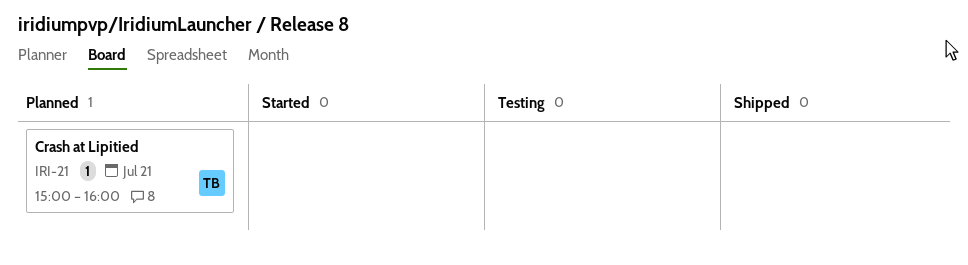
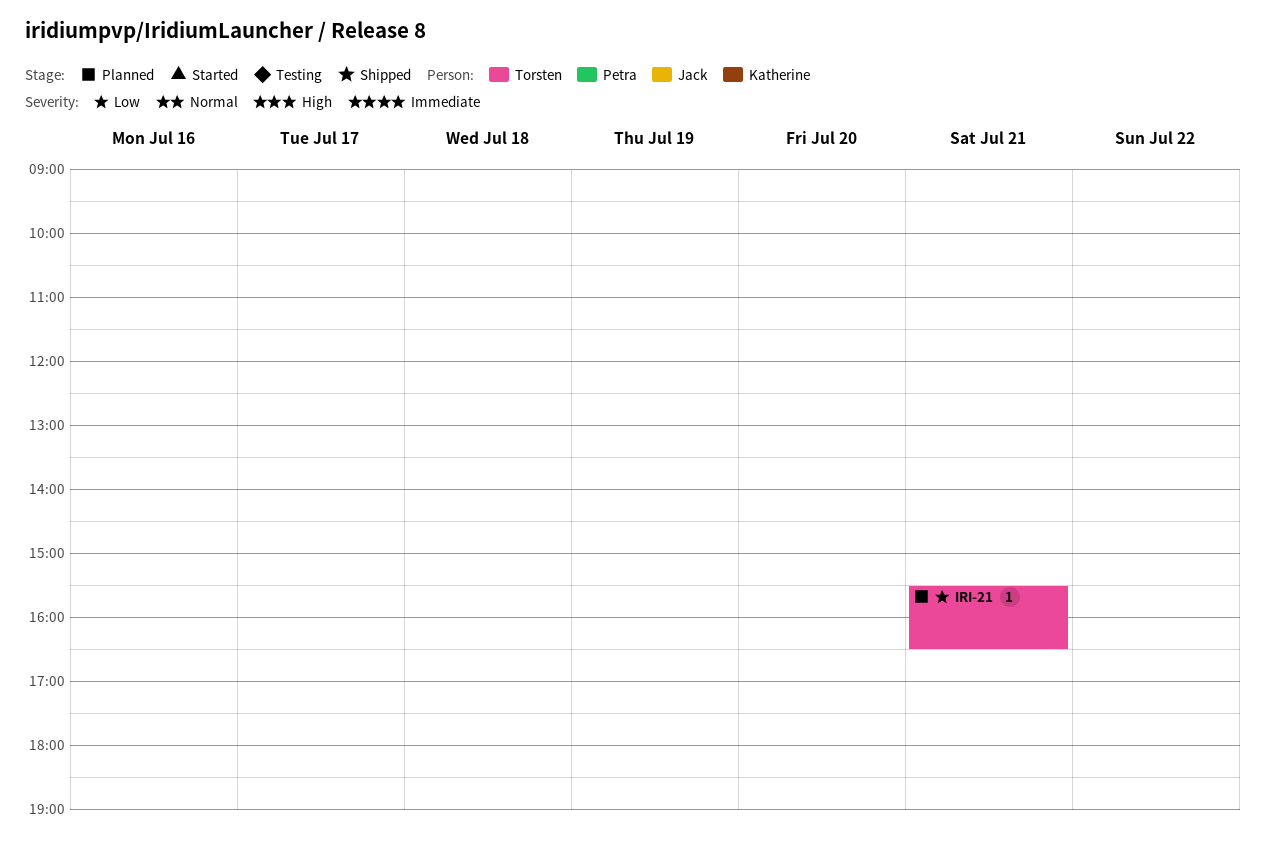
IRI-21, begins: 15:00 -> 15:30
IRI-21, ends: 16:00 -> 16:30

